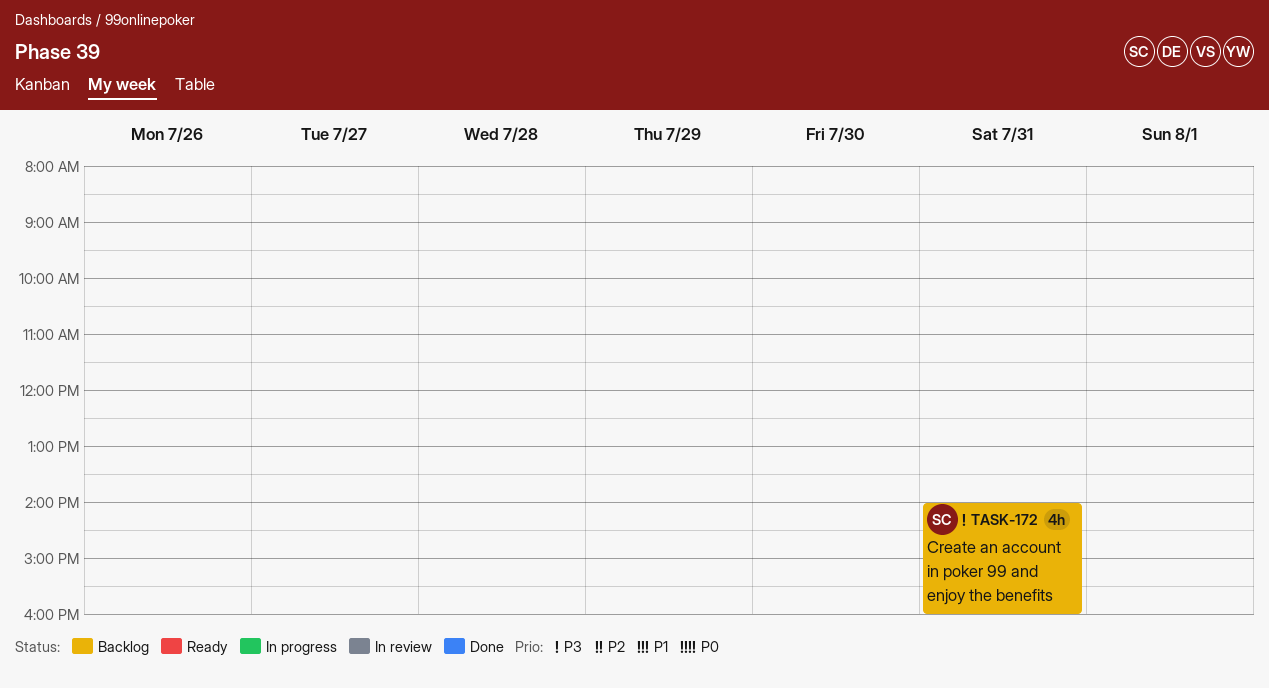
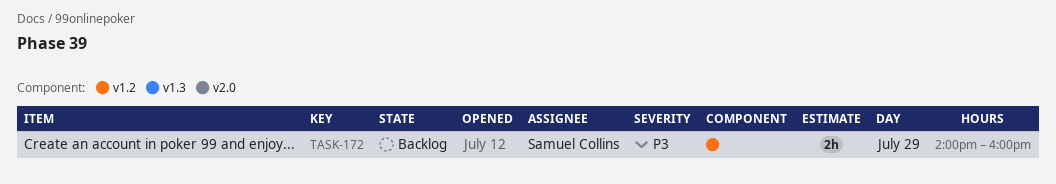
TASK-172, estimate: 4h -> 2h
TASK-172, day: Jul 31 -> Jul 29

